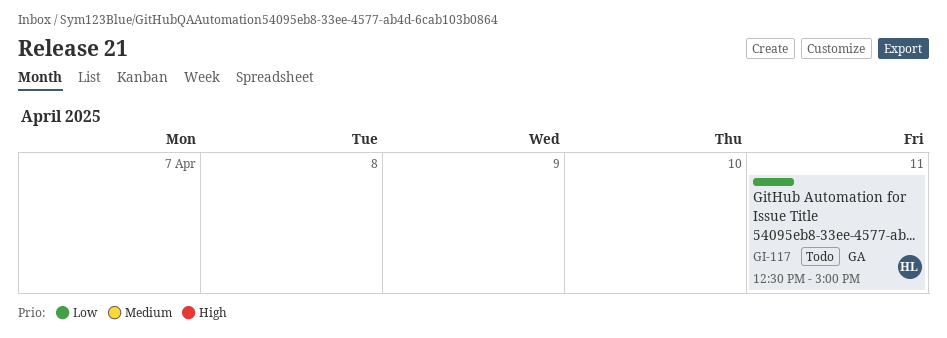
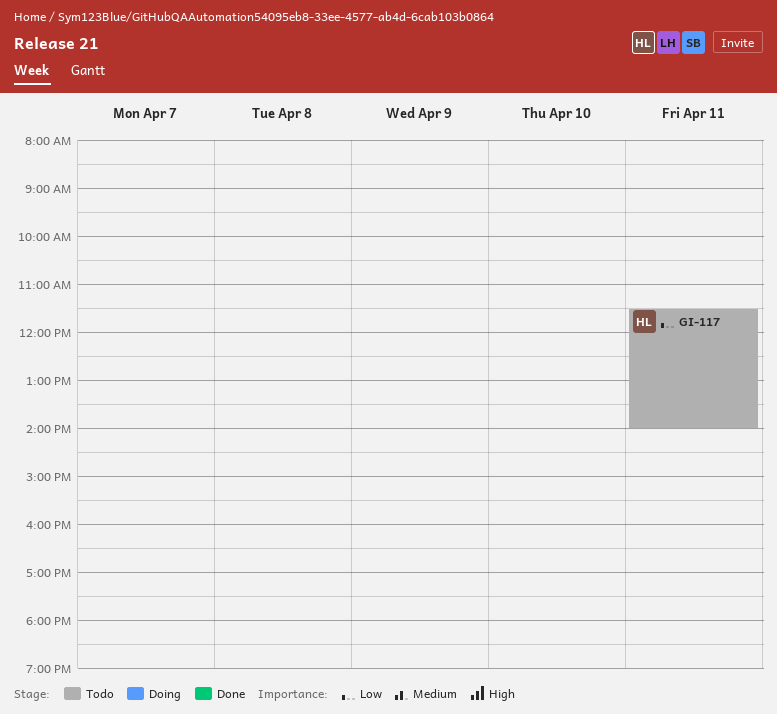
GI-117, begins: 12:30 -> 11:30
GI-117, ends: 15:00 -> 14:00

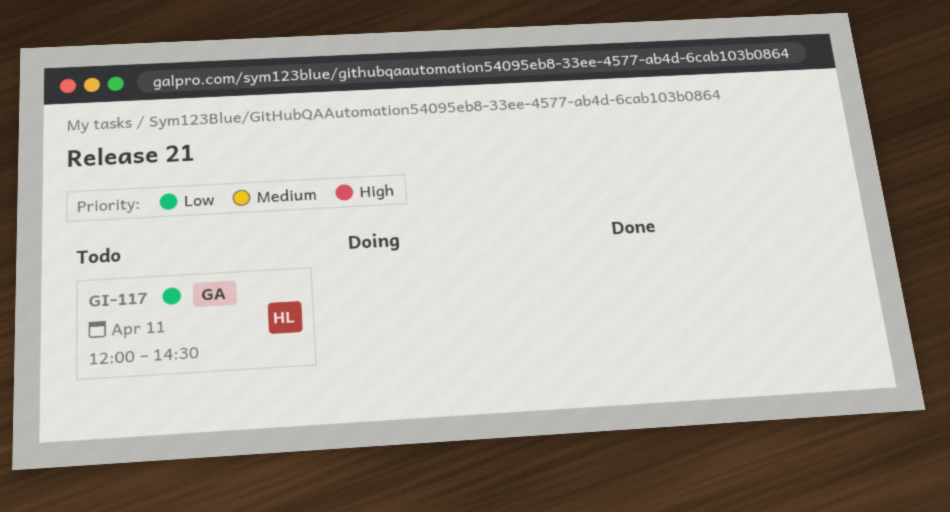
GI-117, begins: 11:30 -> 12:00
GI-117, ends: 14:00 -> 14:30

